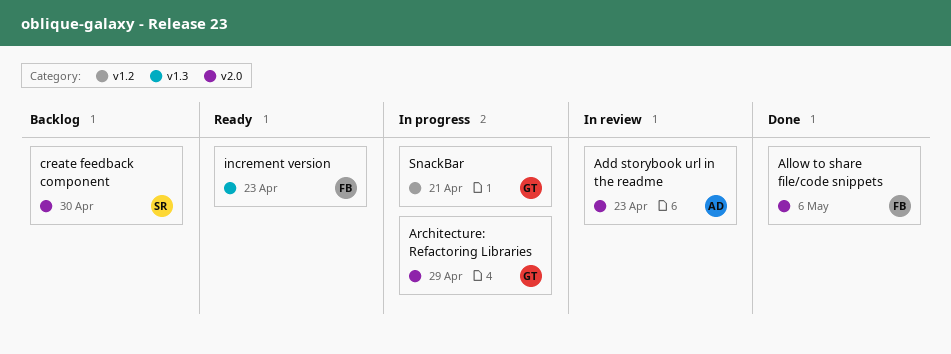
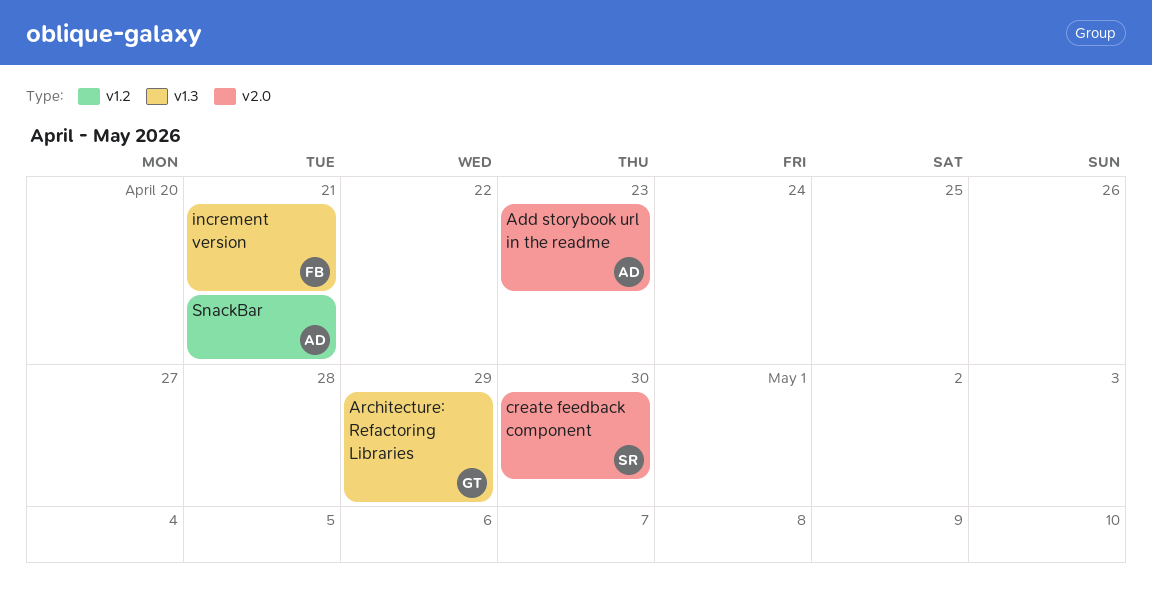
Allow to share file/code snippets: present -> none
Architecture: Refactoring Libraries, label: v2.0 -> v1.3
increment version, due: Apr 23 -> Apr 21
SnackBar, owner: GT -> AD

